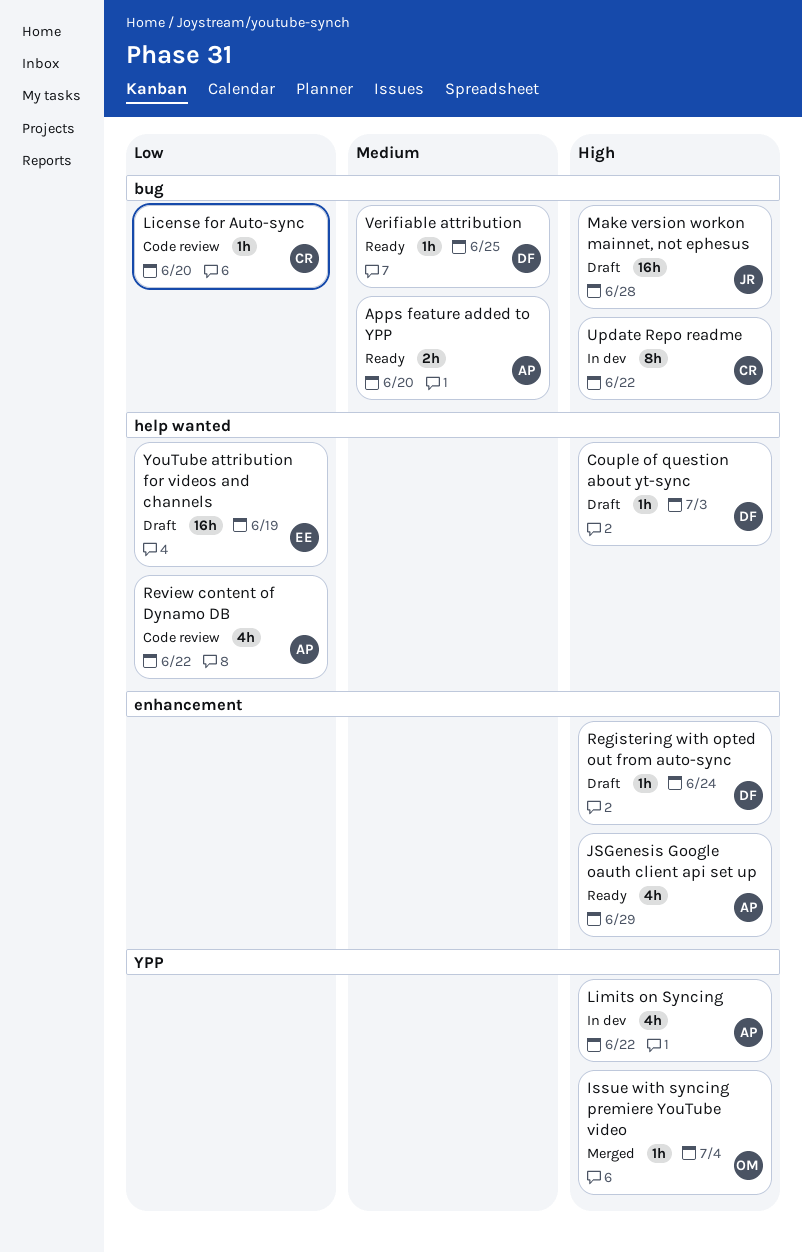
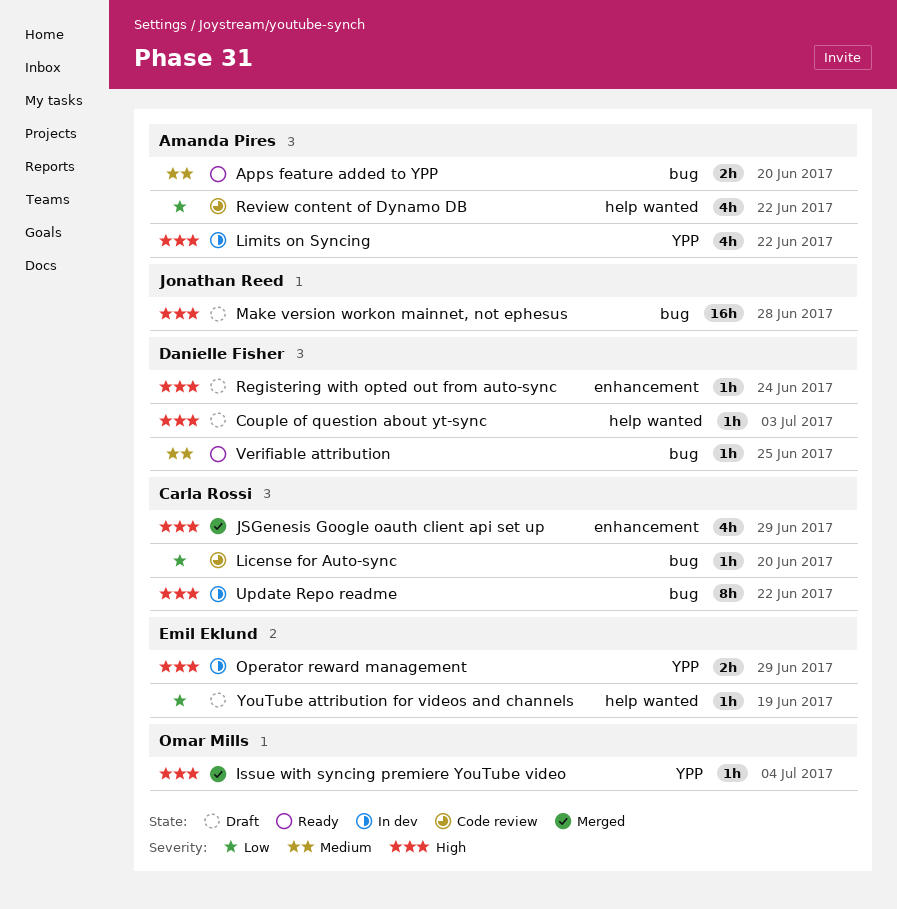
JSGenesis Google oauth client api set up, status: Ready -> Merged
JSGenesis Google oauth client api set up, owner: Amanda Pires -> Carla Rossi
Operator reward management: none -> present
YouTube attribution for videos and channels, estimate: 16h -> 1h

